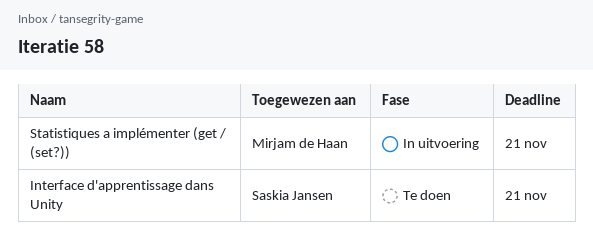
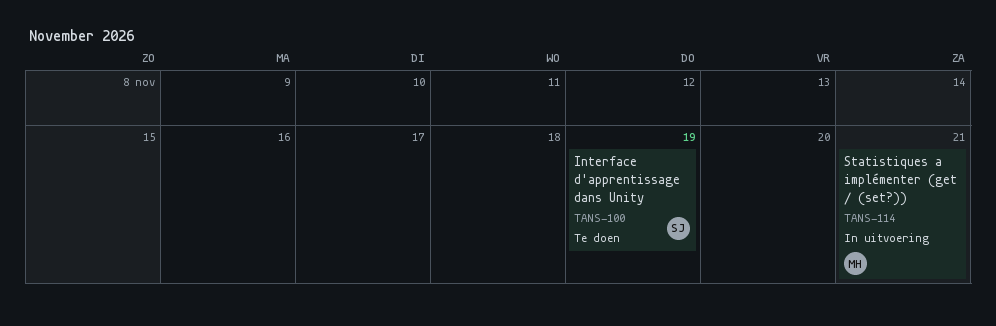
Interface d'apprentissage dans Unity, due: Nov 21 -> Nov 19

